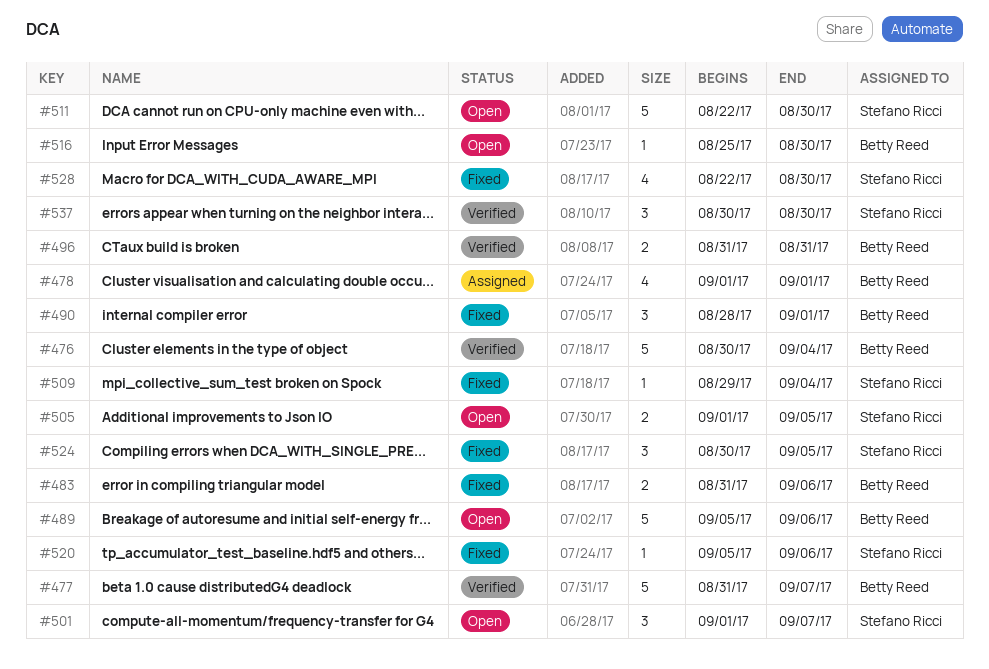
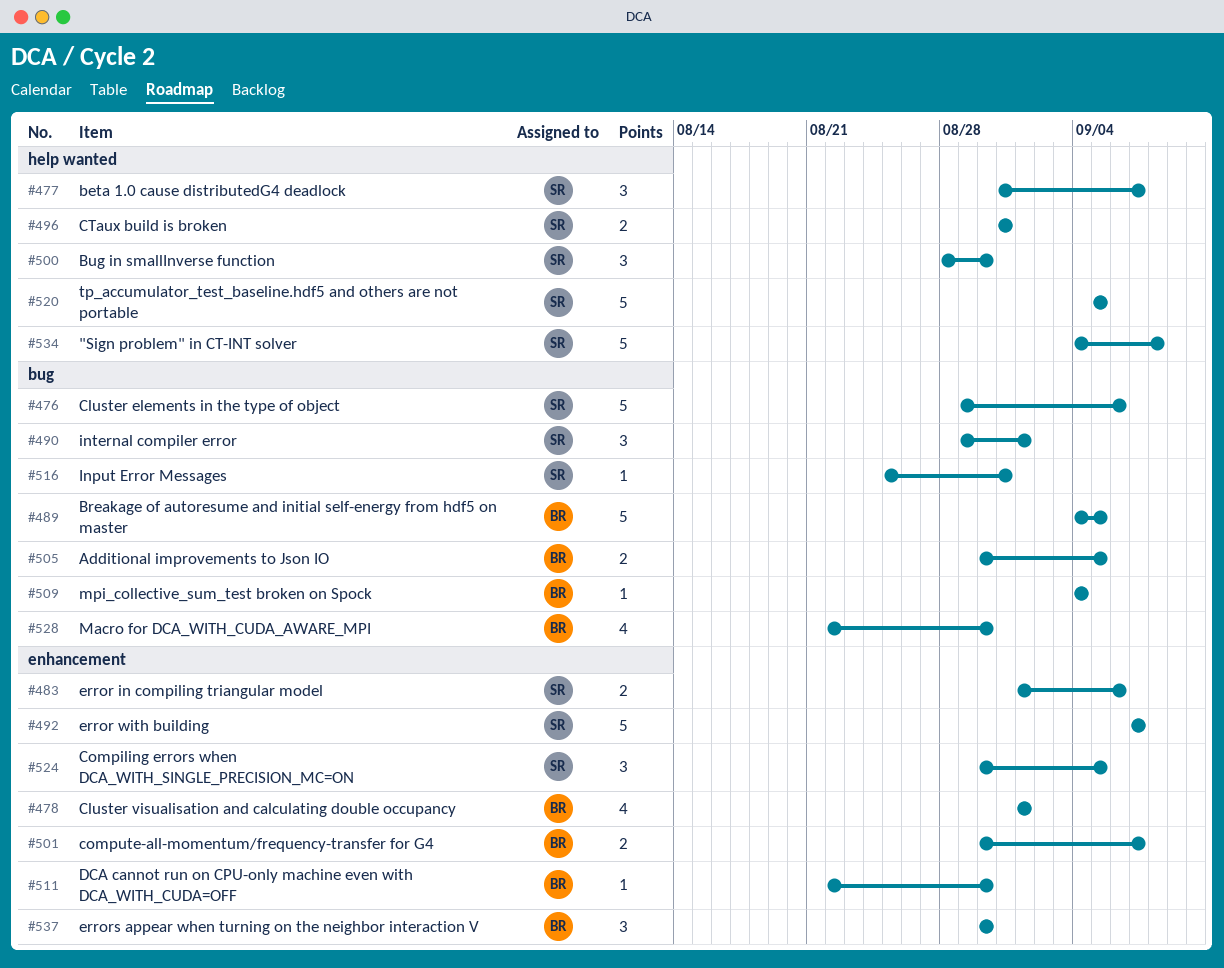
#476, owner: Betty Reed -> Stefano Ricci
#476, start: Aug 30 -> Aug 29
#476, due: Sep 4 -> Sep 6
#477, owner: Betty Reed -> Stefano Ricci
#477, estimate: 5 -> 3
#483, owner: Betty Reed -> Stefano Ricci
#483, start: Aug 31 -> Sep 1
#489, start: Sep 5 -> Sep 4
#489, due: Sep 6 -> Sep 5
#490, owner: Betty Reed -> Stefano Ricci
#490, start: Aug 28 -> Aug 29
#492: none -> present
#496, owner: Betty Reed -> Stefano Ricci
#500: none -> present
#501, owner: Stefano Ricci -> Betty Reed
#501, estimate: 3 -> 2
#501, start: Sep 1 -> Aug 30
#505, owner: Stefano Ricci -> Betty Reed
#505, start: Sep 1 -> Aug 30
#509, owner: Stefano Ricci -> Betty Reed
#509, start: Aug 29 -> Sep 4
#511, owner: Stefano Ricci -> Betty Reed
#511, estimate: 5 -> 1
#516, owner: Betty Reed -> Stefano Ricci
#516, due: Aug 30 -> Aug 31
#520, estimate: 1 -> 5
#520, due: Sep 6 -> Sep 5
#528, owner: Stefano Ricci -> Betty Reed
#534: none -> present
#537, owner: Stefano Ricci -> Betty Reed

